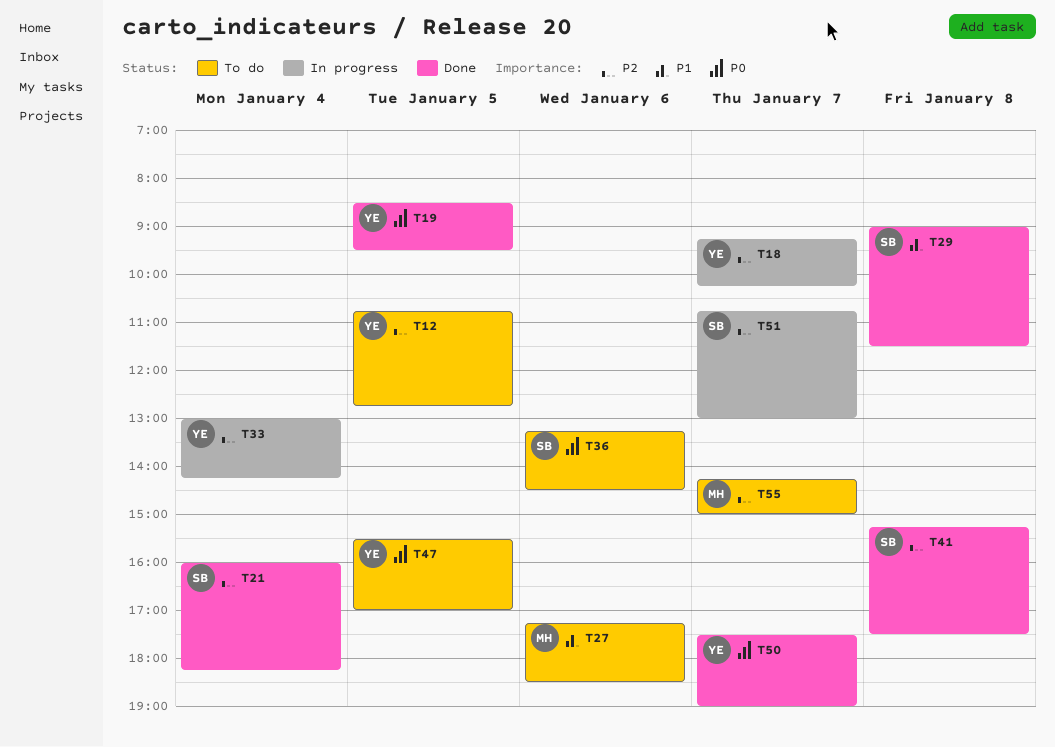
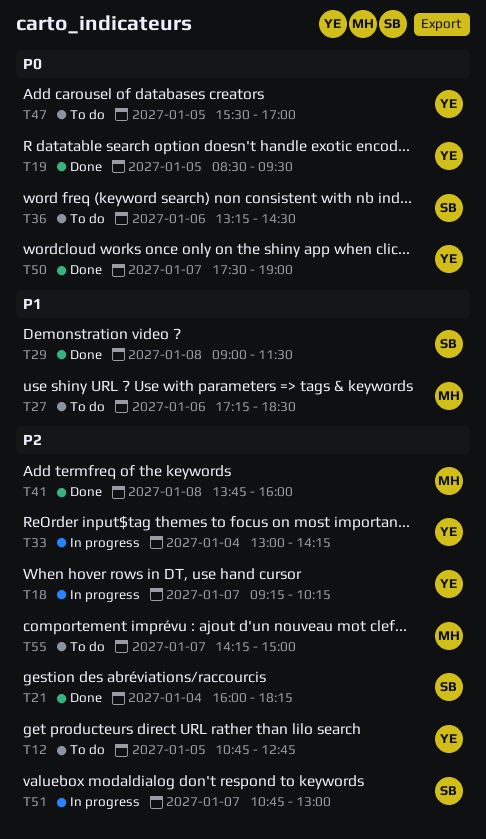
T41, owner: SB -> MH
T41, begins: 15:15 -> 13:45
T41, ends: 17:30 -> 16:00

